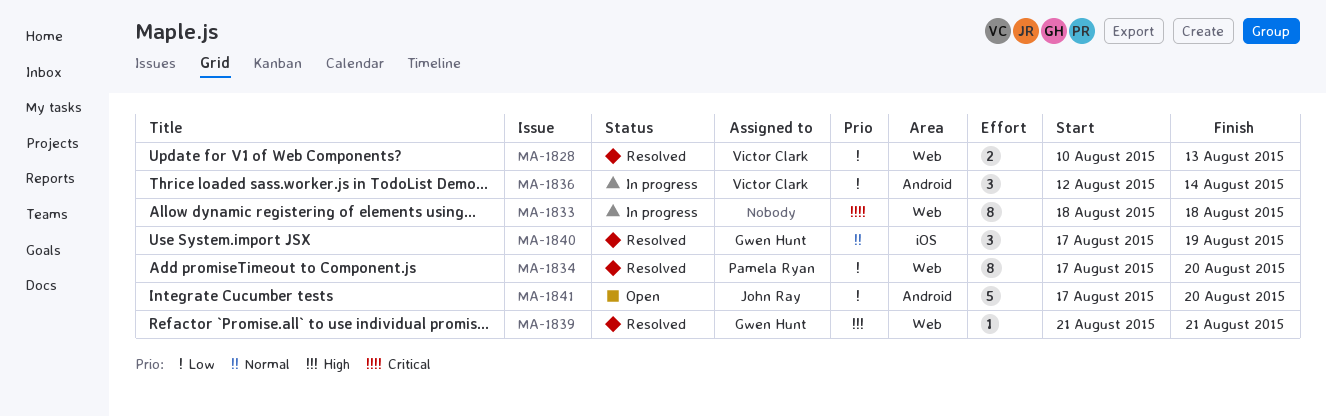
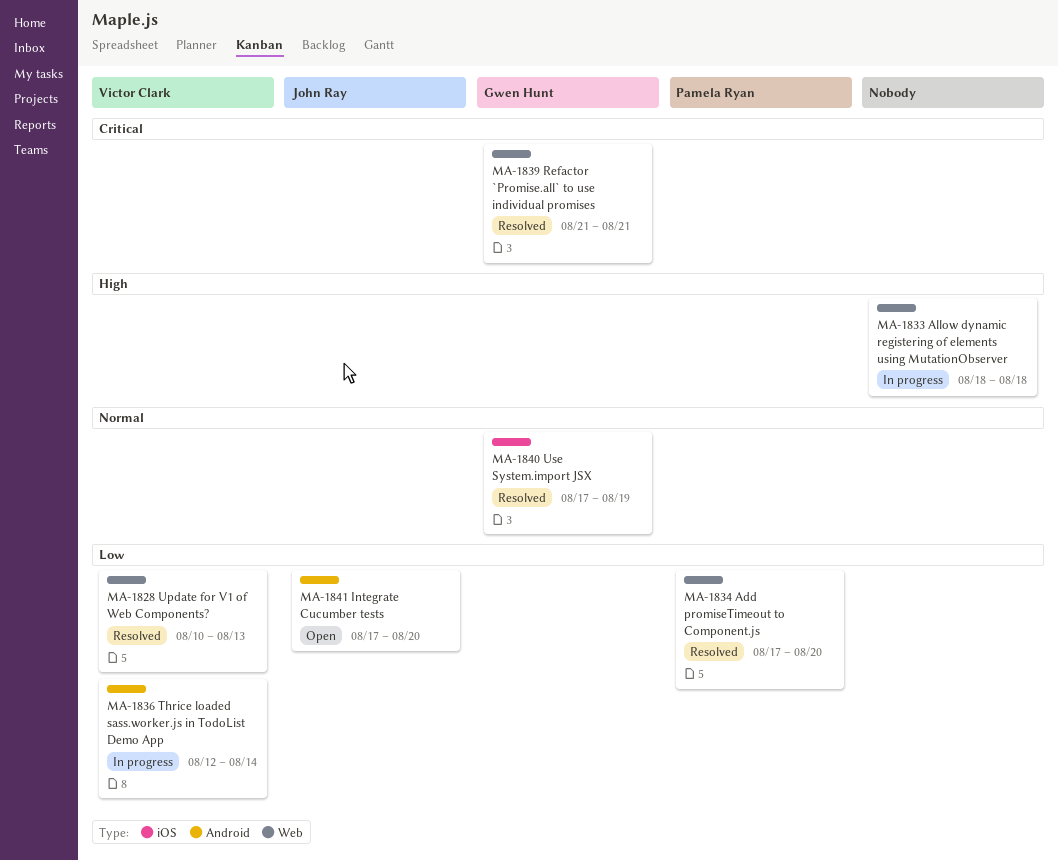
MA-1833, priority: Critical -> High
MA-1839, priority: High -> Critical

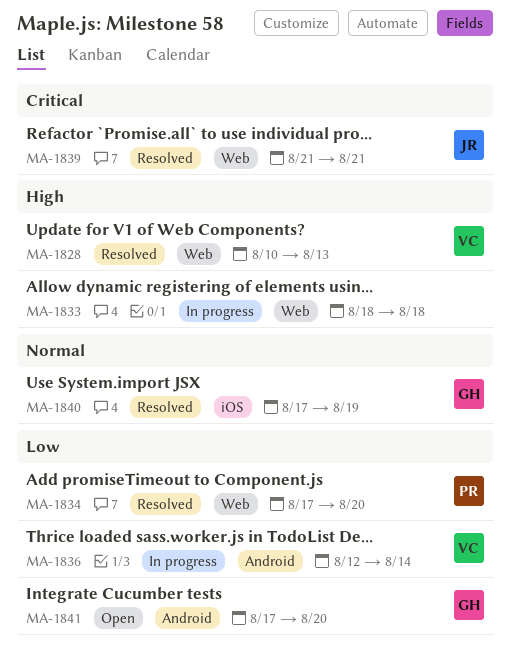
MA-1828, priority: Low -> High
MA-1839, owner: Gwen Hunt -> John Ray
MA-1841, owner: John Ray -> Gwen Hunt

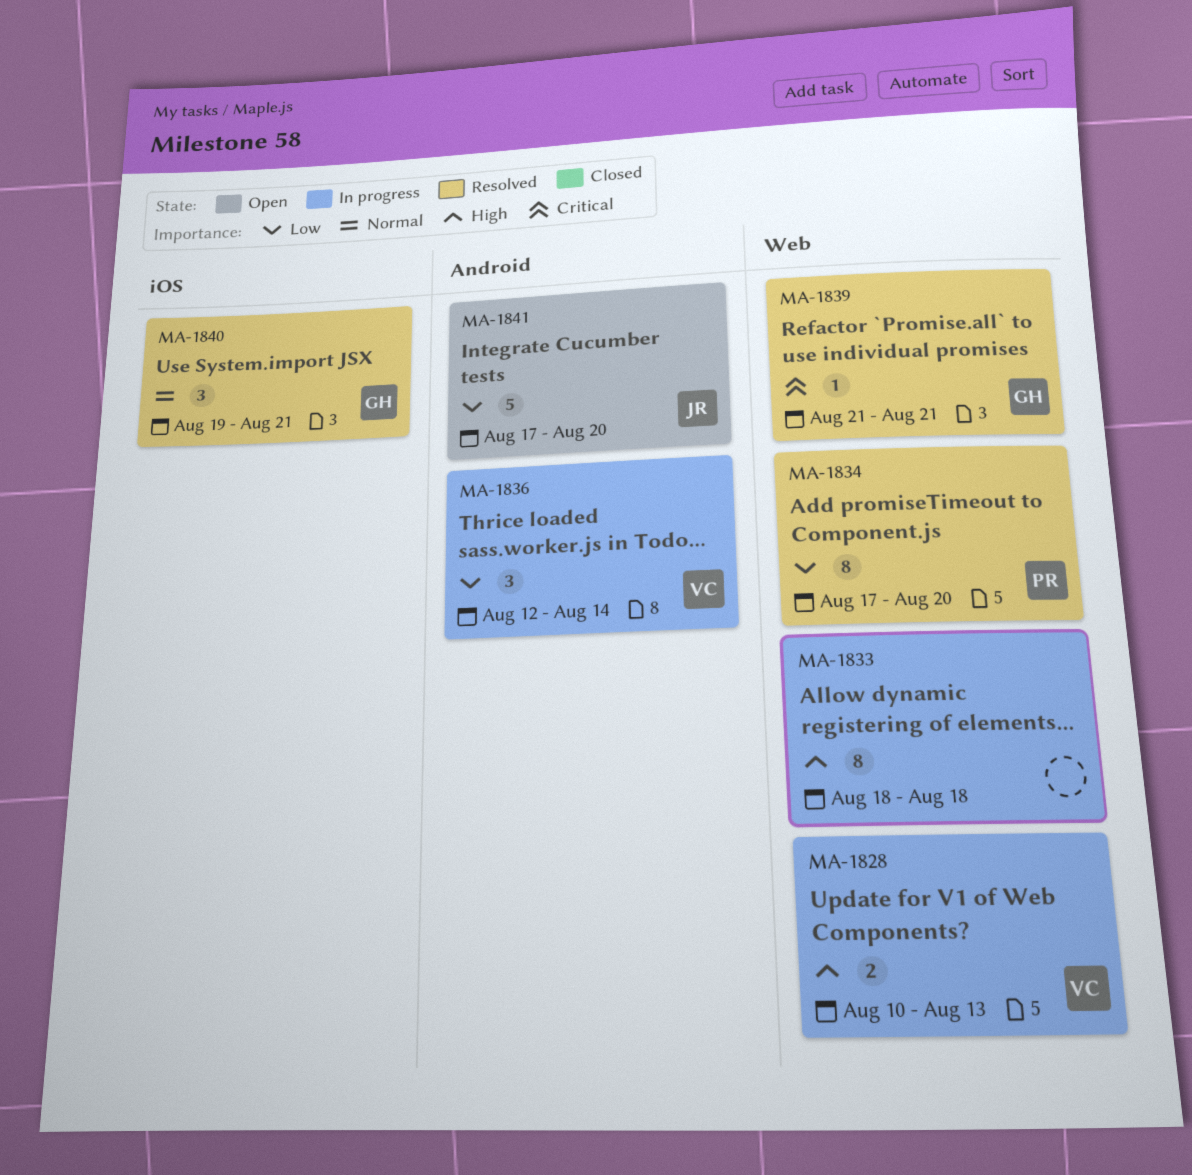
MA-1828, status: Resolved -> In progress
MA-1839, owner: JR -> GH
MA-1840, start: Aug 17 -> Aug 19
MA-1840, due: Aug 19 -> Aug 21
MA-1841, owner: GH -> JR

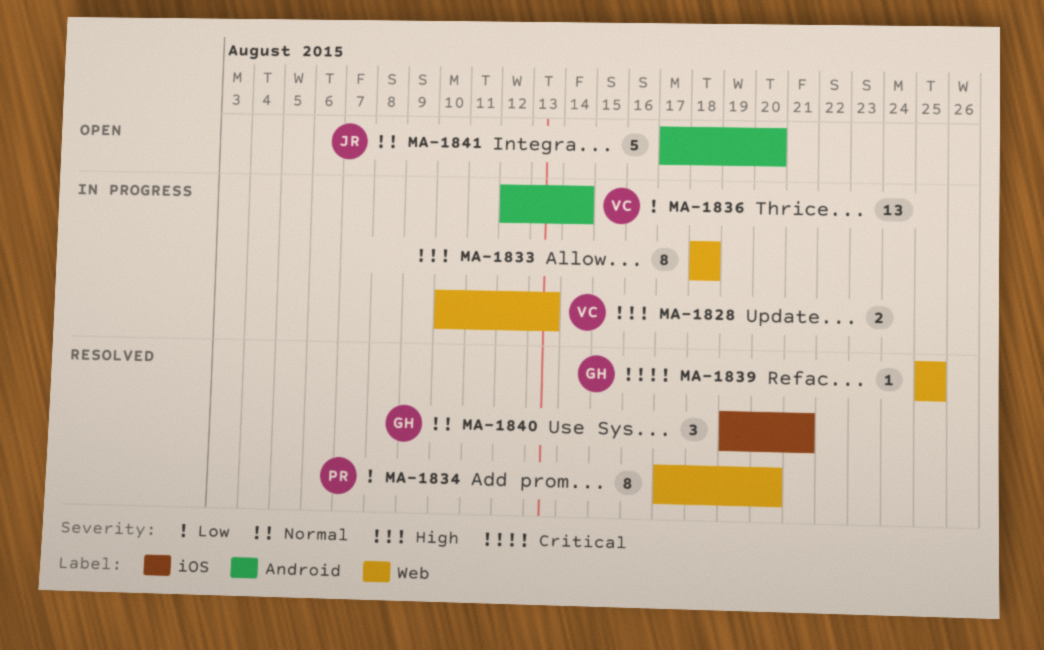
MA-1836, estimate: 3 -> 13
MA-1839, start: Aug 21 -> Aug 25
MA-1839, due: Aug 21 -> Aug 25
MA-1841, priority: Low -> Normal

